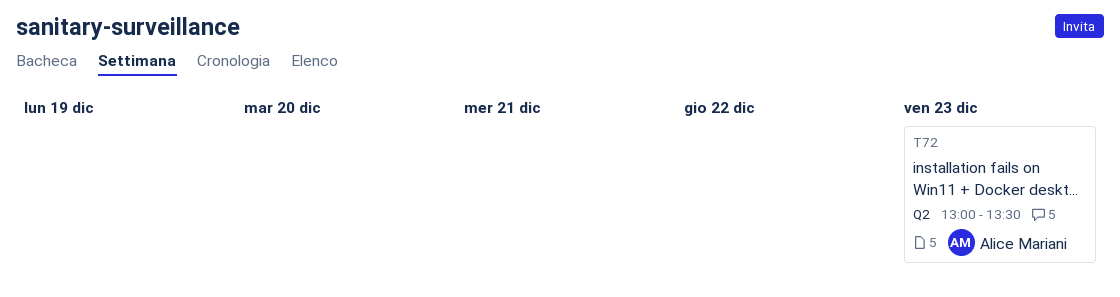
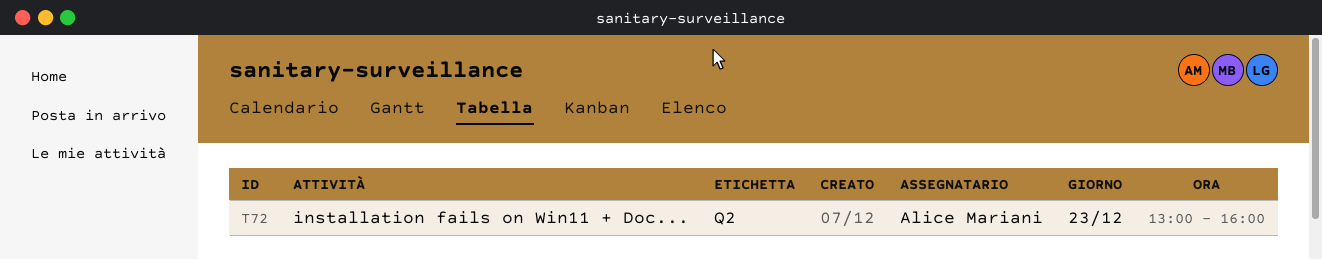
T72, ends: 13:30 -> 16:00

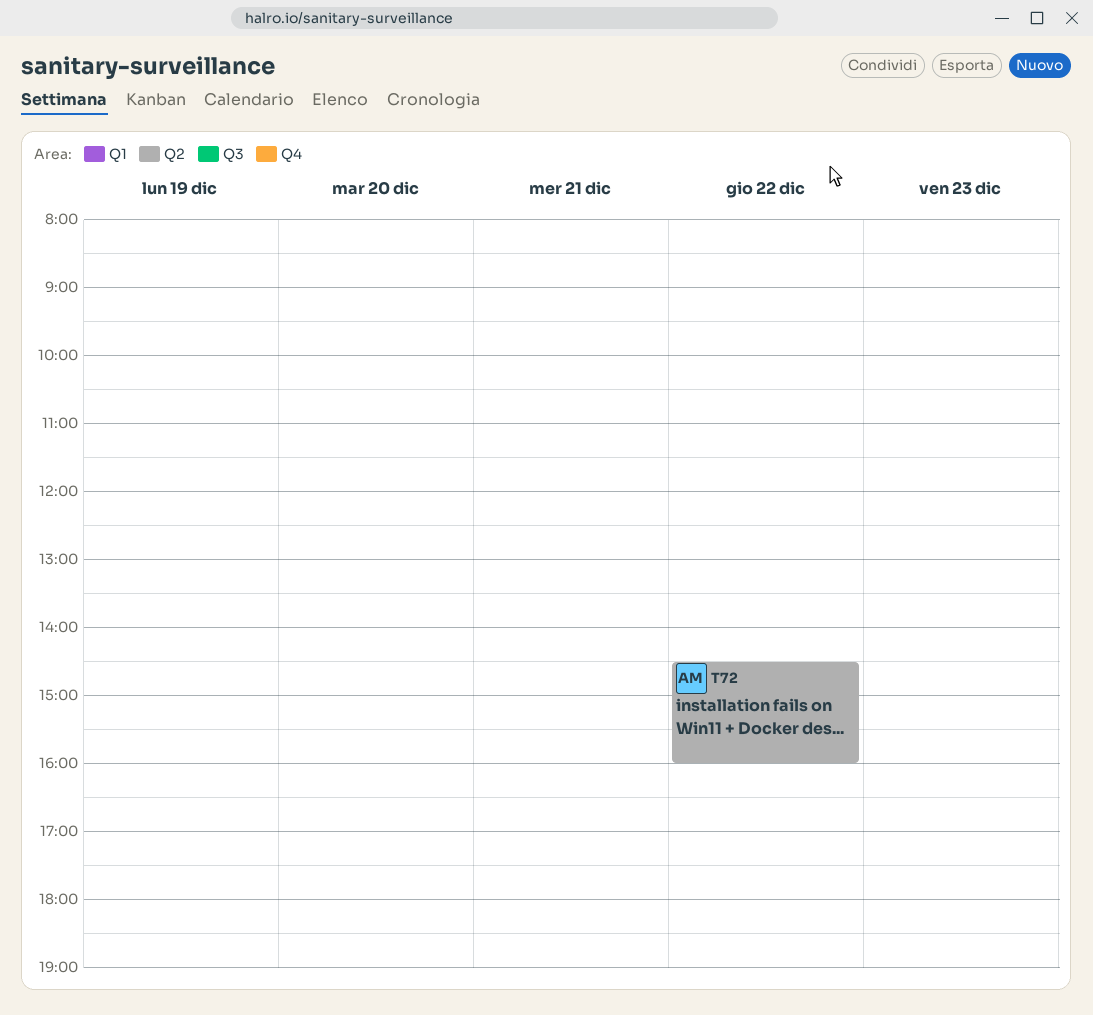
T72, day: Dec 23 -> Dec 22
T72, begins: 13:00 -> 14:30

